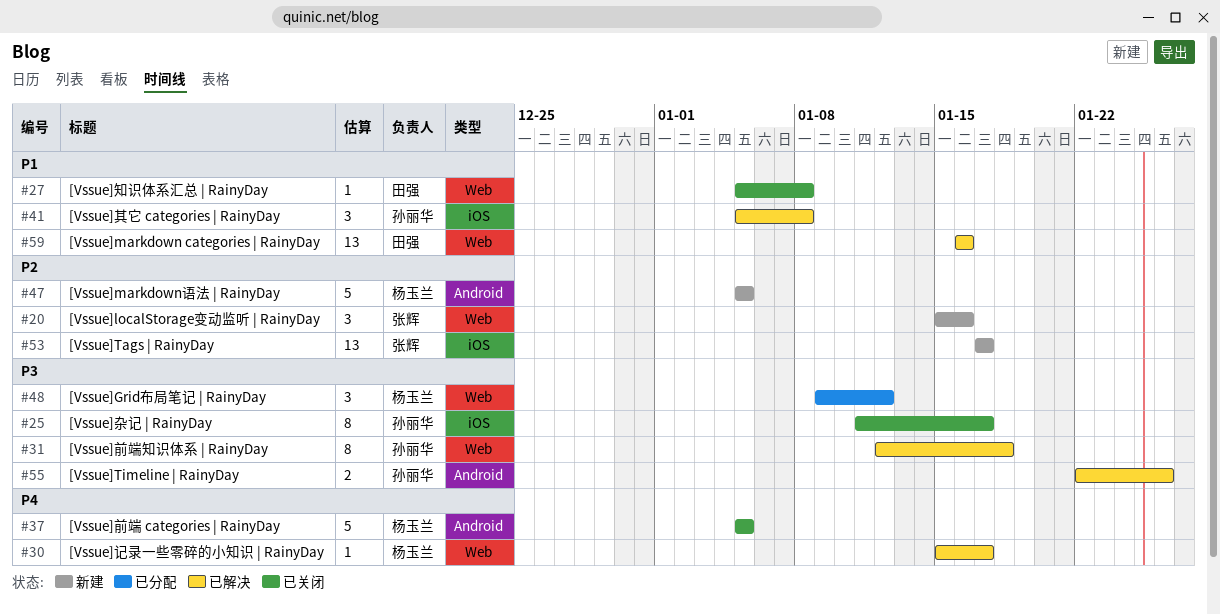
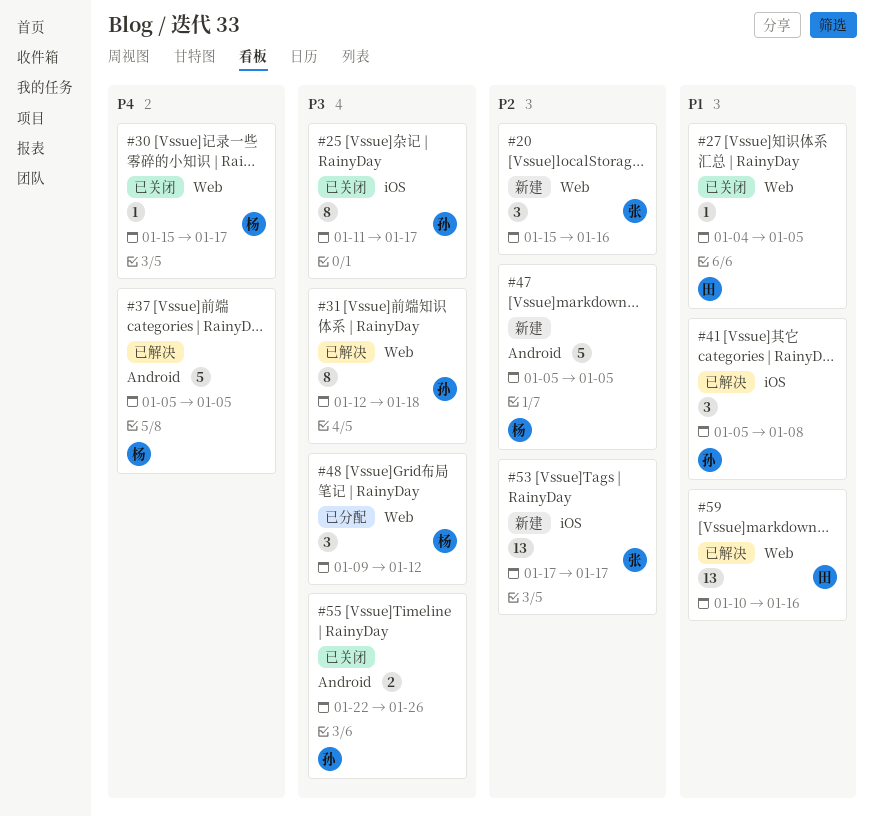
#27, start: Jan 5 -> Jan 4
#27, due: Jan 8 -> Jan 5
#30, status: 已解决 -> 已关闭
#37, status: 已关闭 -> 已解决
#55, status: 已解决 -> 已关闭
#59, start: Jan 16 -> Jan 10

